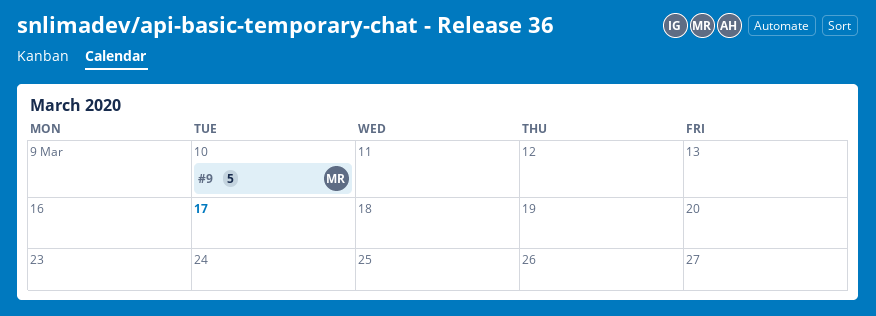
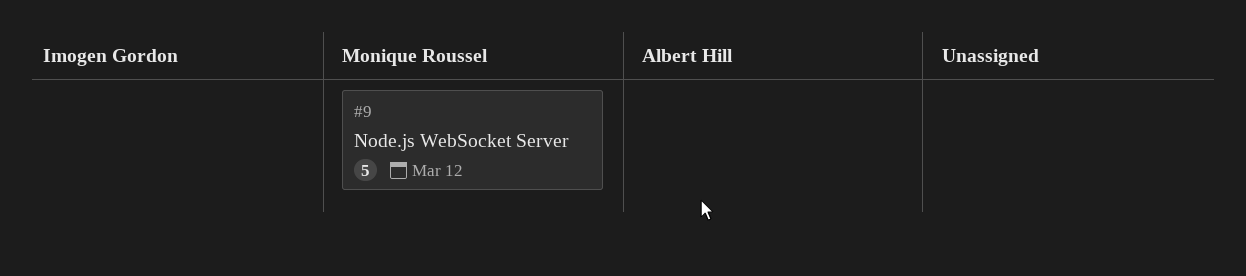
#9, due: Mar 10 -> Mar 12

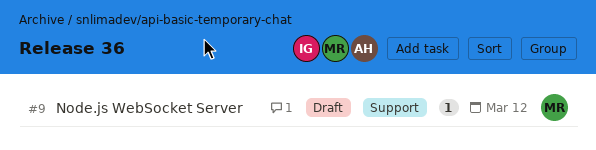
#9, estimate: 5 -> 1

